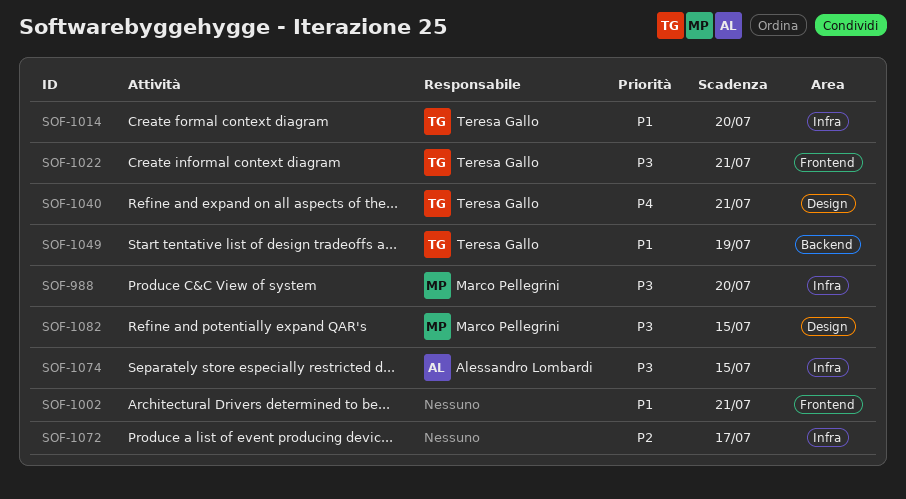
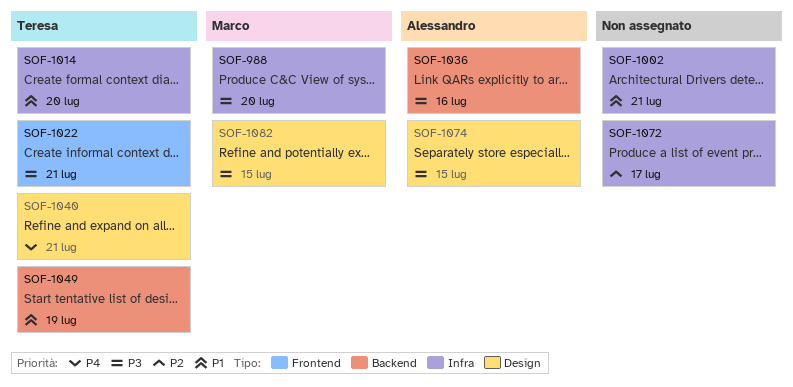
SOF-1002, label: Frontend -> Infra
SOF-1036: none -> present
SOF-1074, label: Infra -> Design

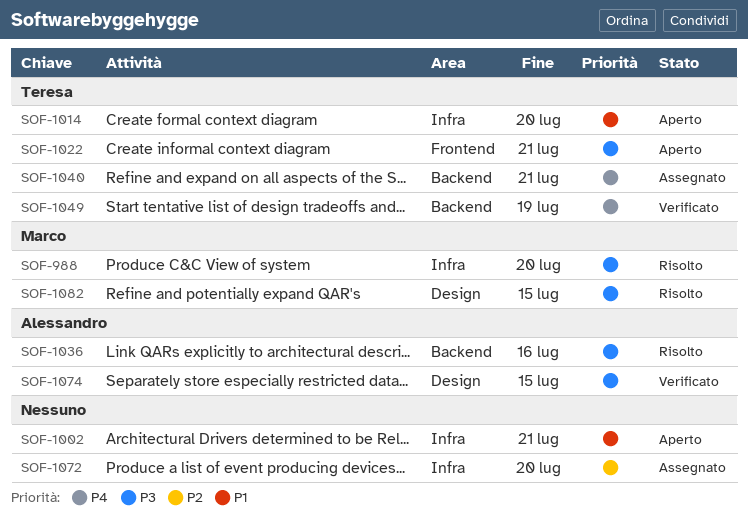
SOF-1040, label: Design -> Backend
SOF-1049, priority: P1 -> P4
SOF-1072, due: Jul 17 -> Jul 20

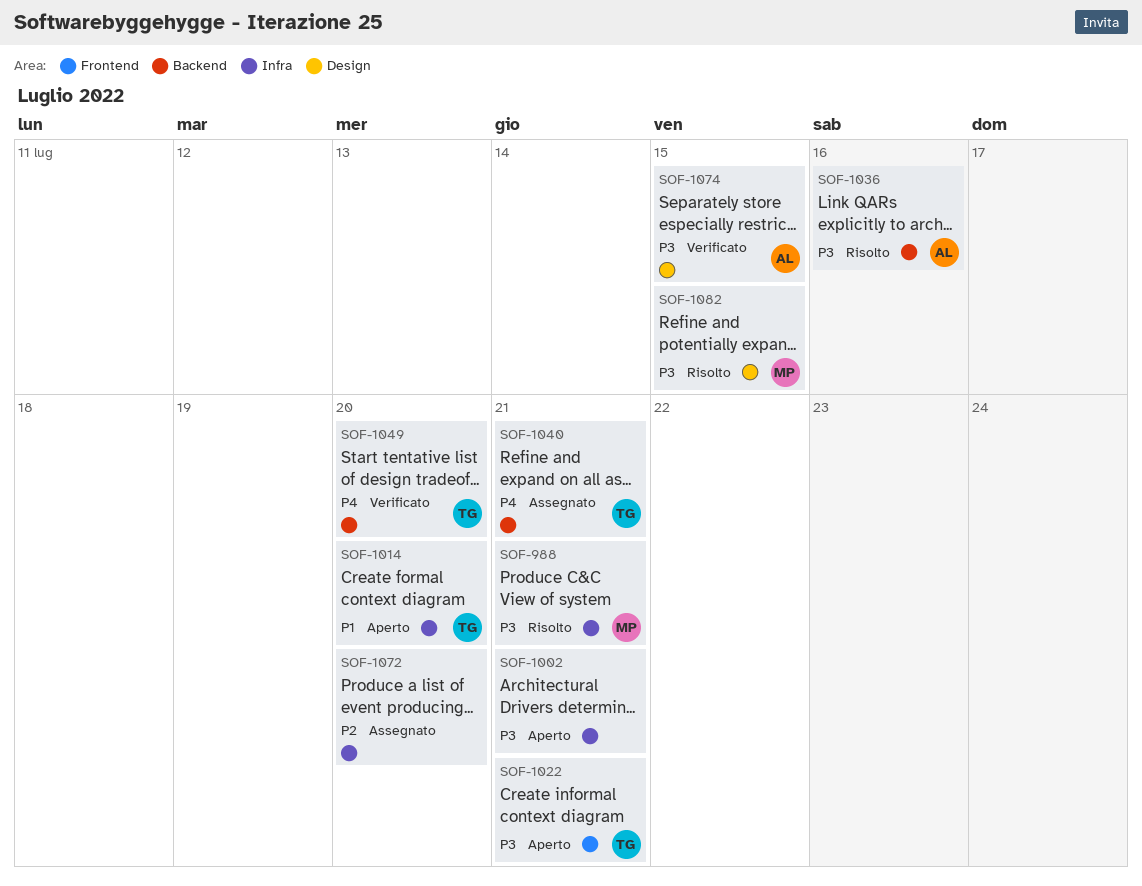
SOF-988, due: Jul 20 -> Jul 21
SOF-1002, priority: P1 -> P3
SOF-1049, due: Jul 19 -> Jul 20

